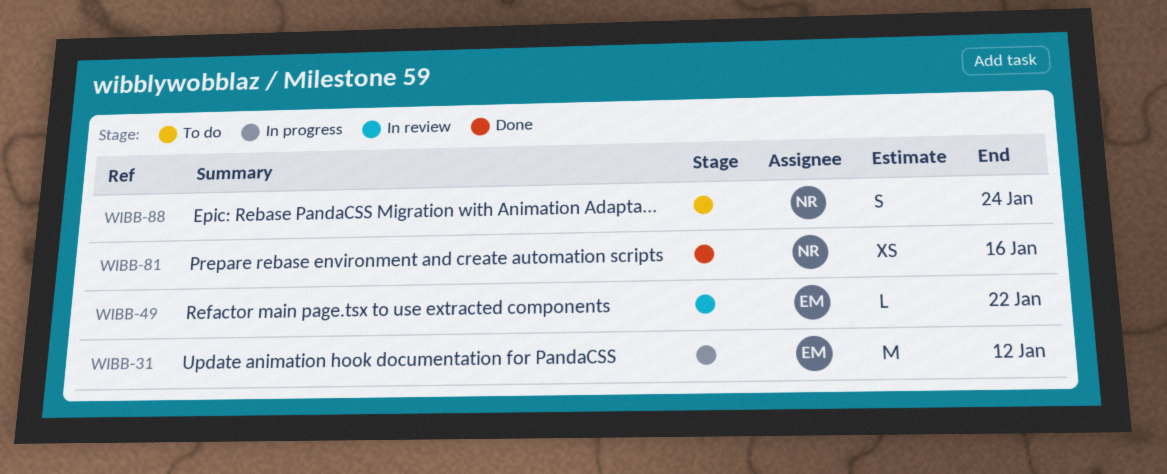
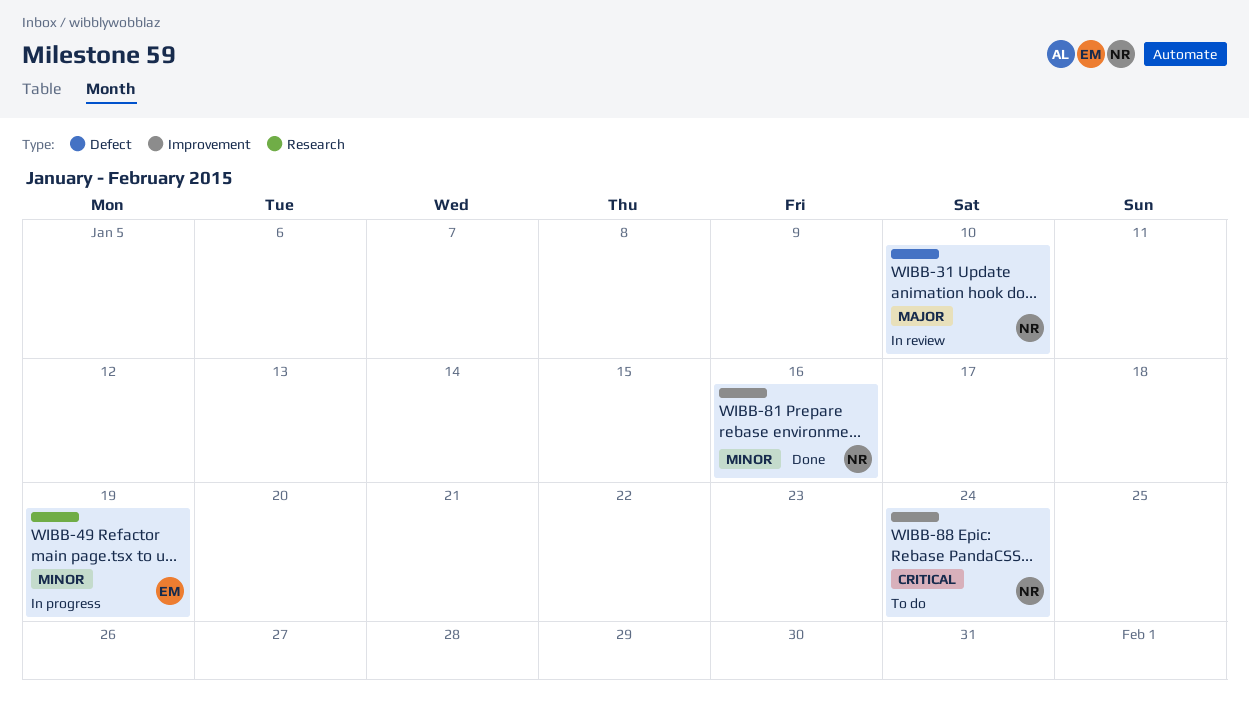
WIBB-31, status: In progress -> In review
WIBB-31, owner: EM -> NR
WIBB-31, due: Jan 12 -> Jan 10
WIBB-49, status: In review -> In progress
WIBB-49, due: Jan 22 -> Jan 19

